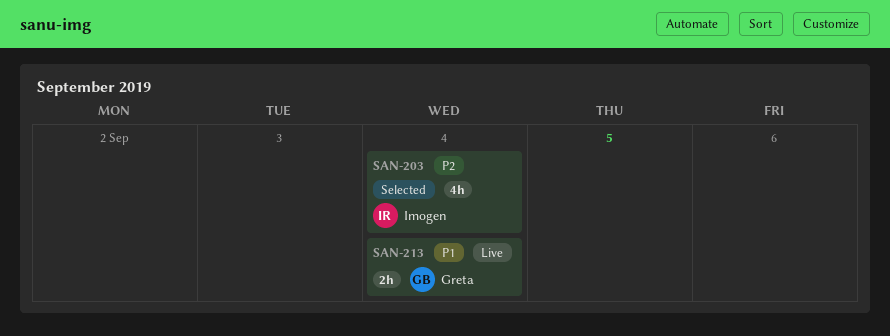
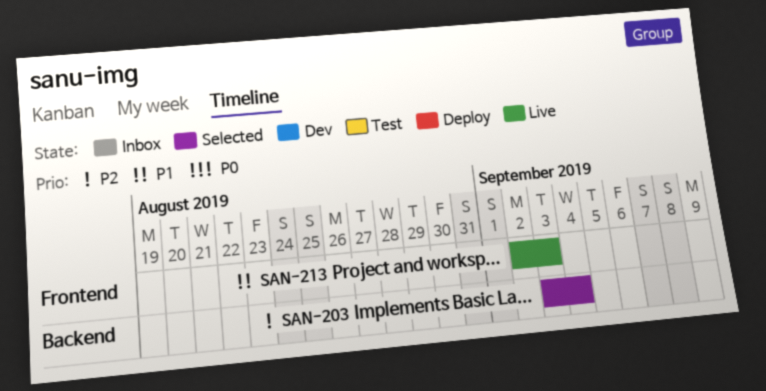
SAN-213, due: Sep 4 -> Sep 3

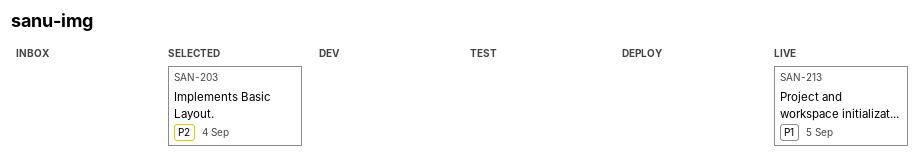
SAN-213, due: Sep 3 -> Sep 5

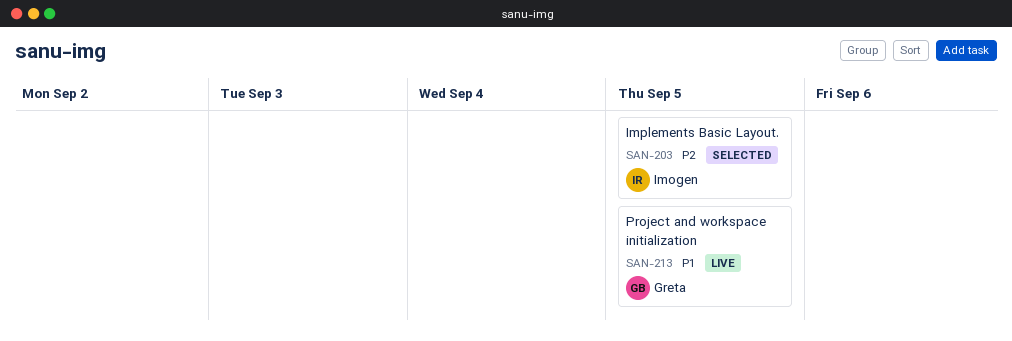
SAN-203, due: Sep 4 -> Sep 5

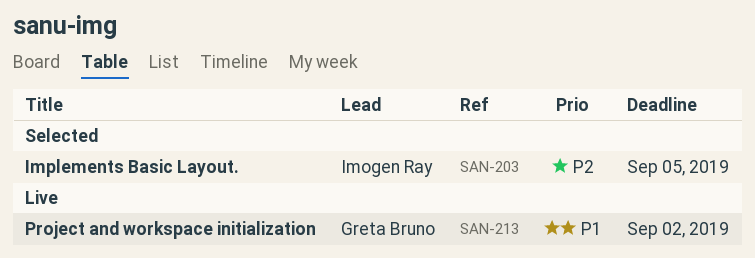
SAN-213, due: Sep 5 -> Sep 2

